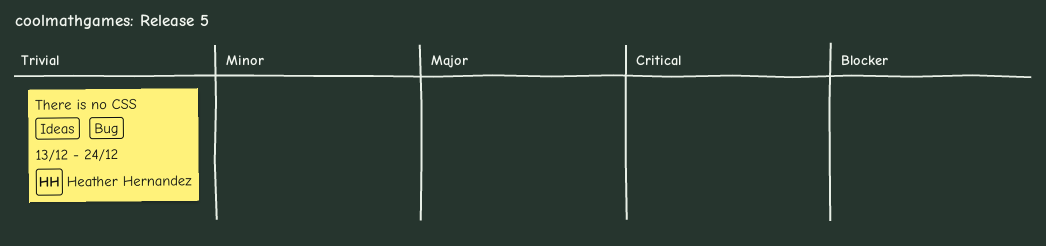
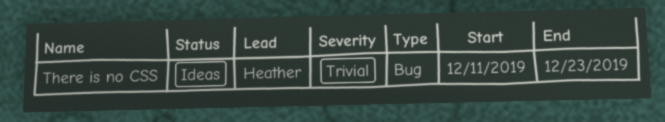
There is no CSS, start: Dec 13 -> Dec 11
There is no CSS, due: Dec 24 -> Dec 23

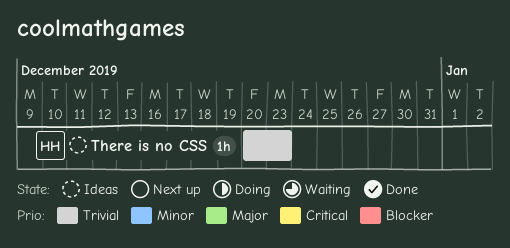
There is no CSS, start: Dec 11 -> Dec 20

